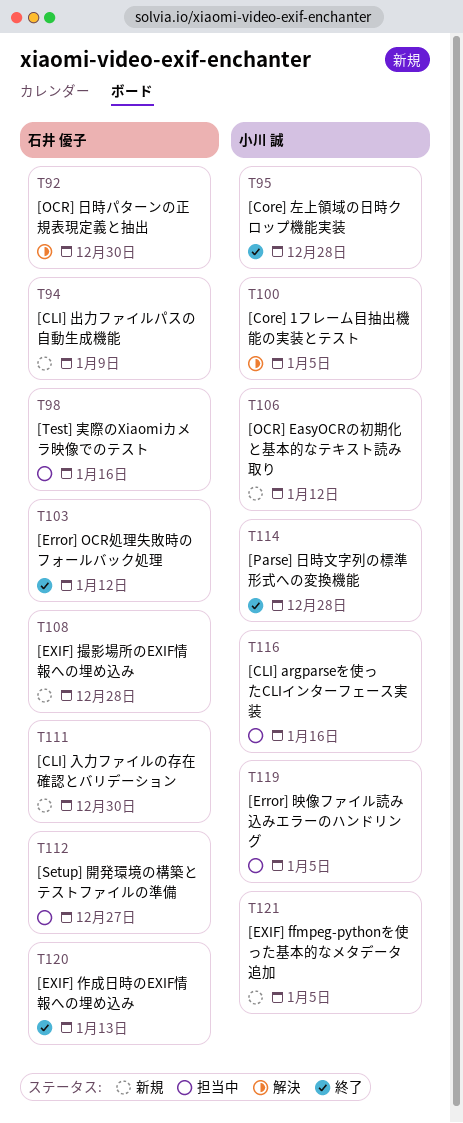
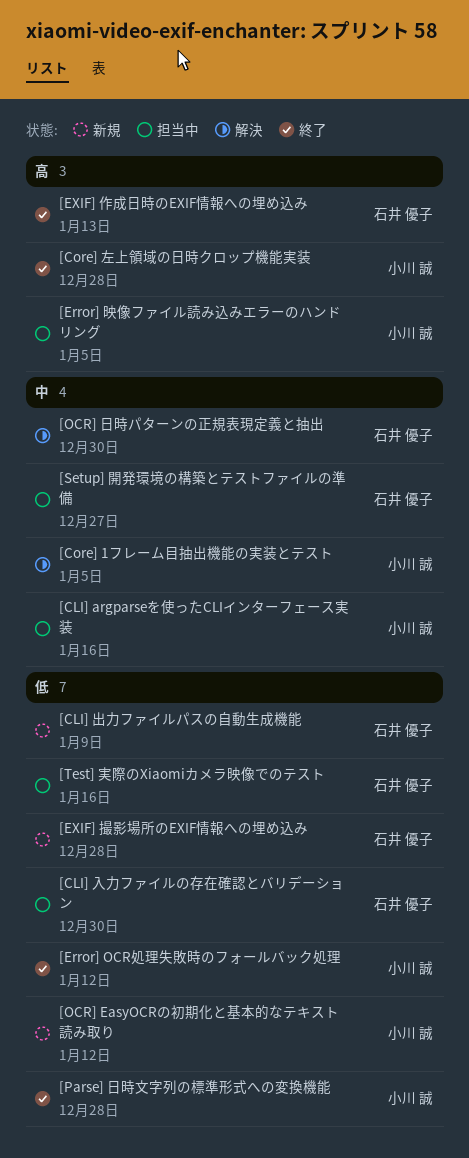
[CLI] 入力ファイルの存在確認とバリデーション, status: 新規 -> 担当中
[Error] OCR処理失敗時のフォールバック処理, owner: 石井 優子 -> 小川 誠
[EXIF] ffmpeg-pythonを使った基本的なメタデータ追加: present -> none

